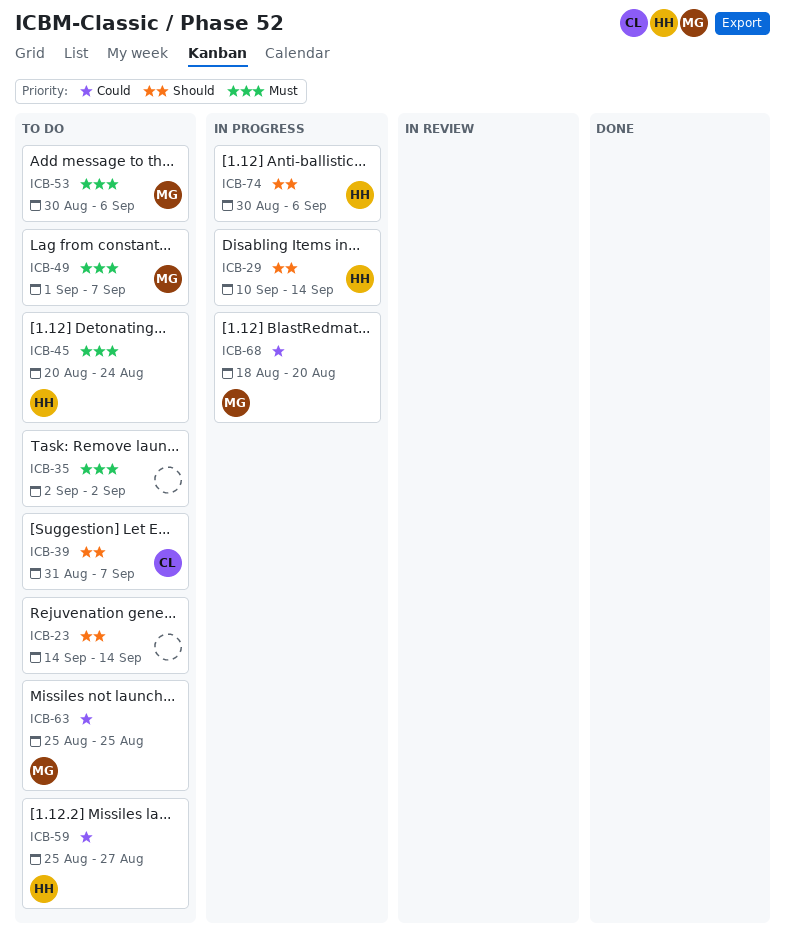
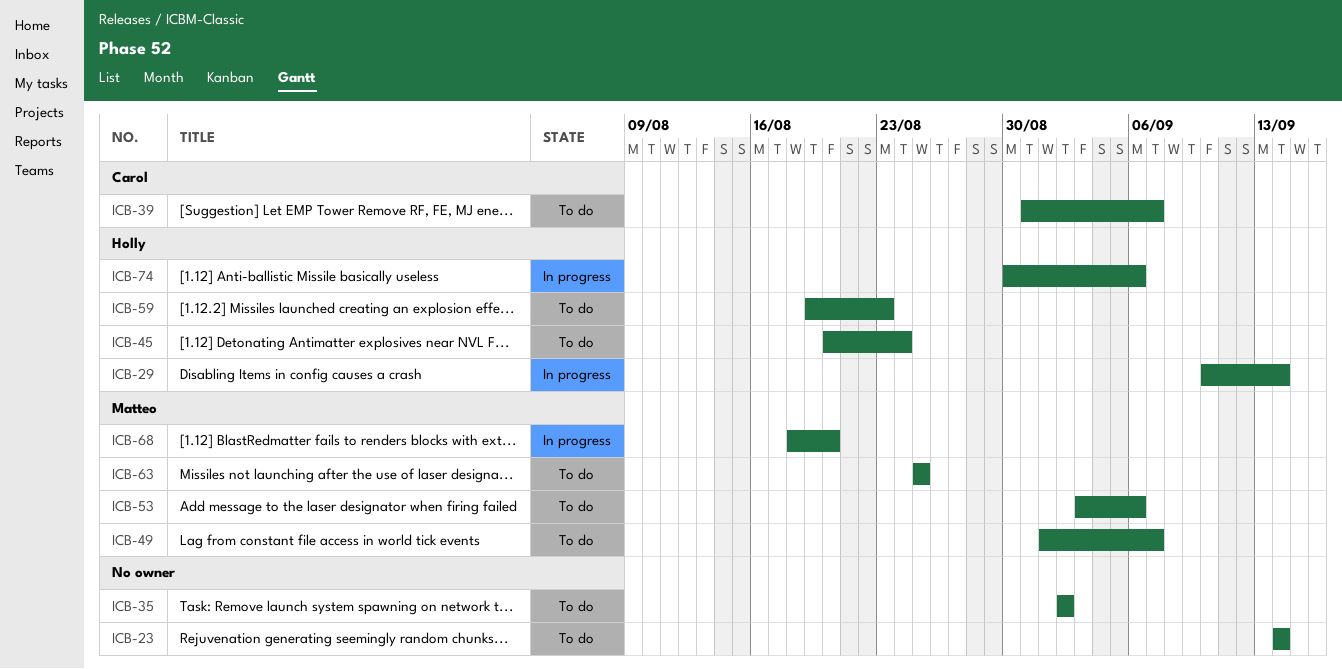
ICB-53, start: Aug 30 -> Sep 3
ICB-59, start: Aug 25 -> Aug 19
ICB-59, due: Aug 27 -> Aug 23

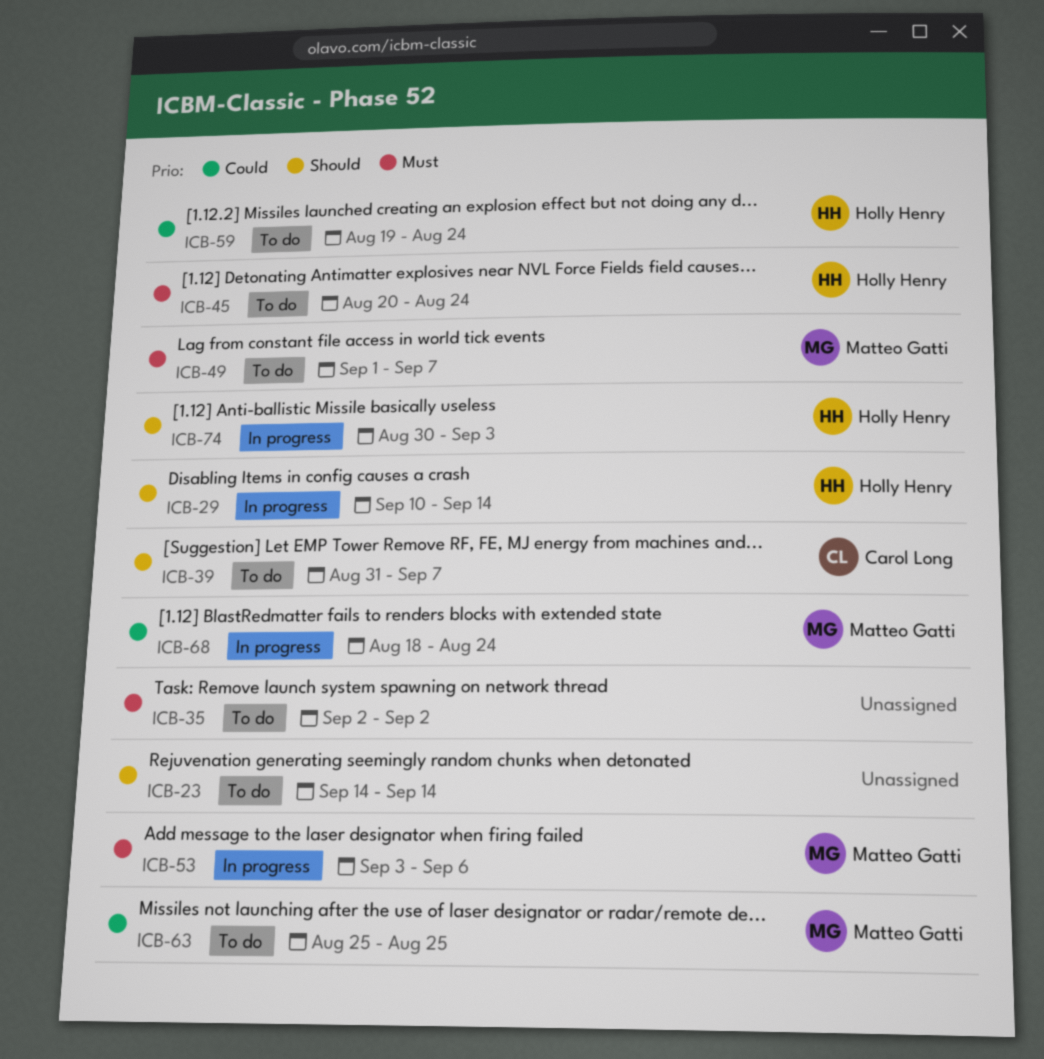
ICB-53, status: To do -> In progress
ICB-59, due: Aug 23 -> Aug 24
ICB-68, due: Aug 20 -> Aug 24
ICB-74, due: Sep 6 -> Sep 3

